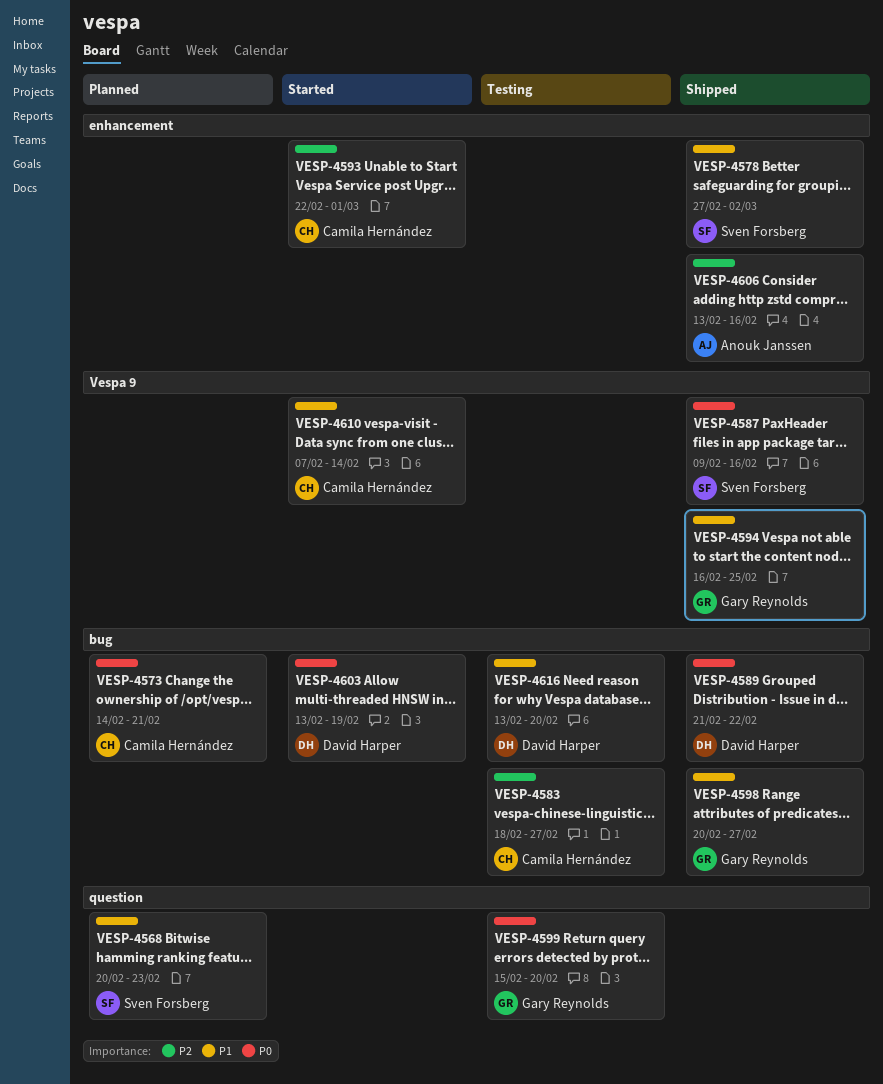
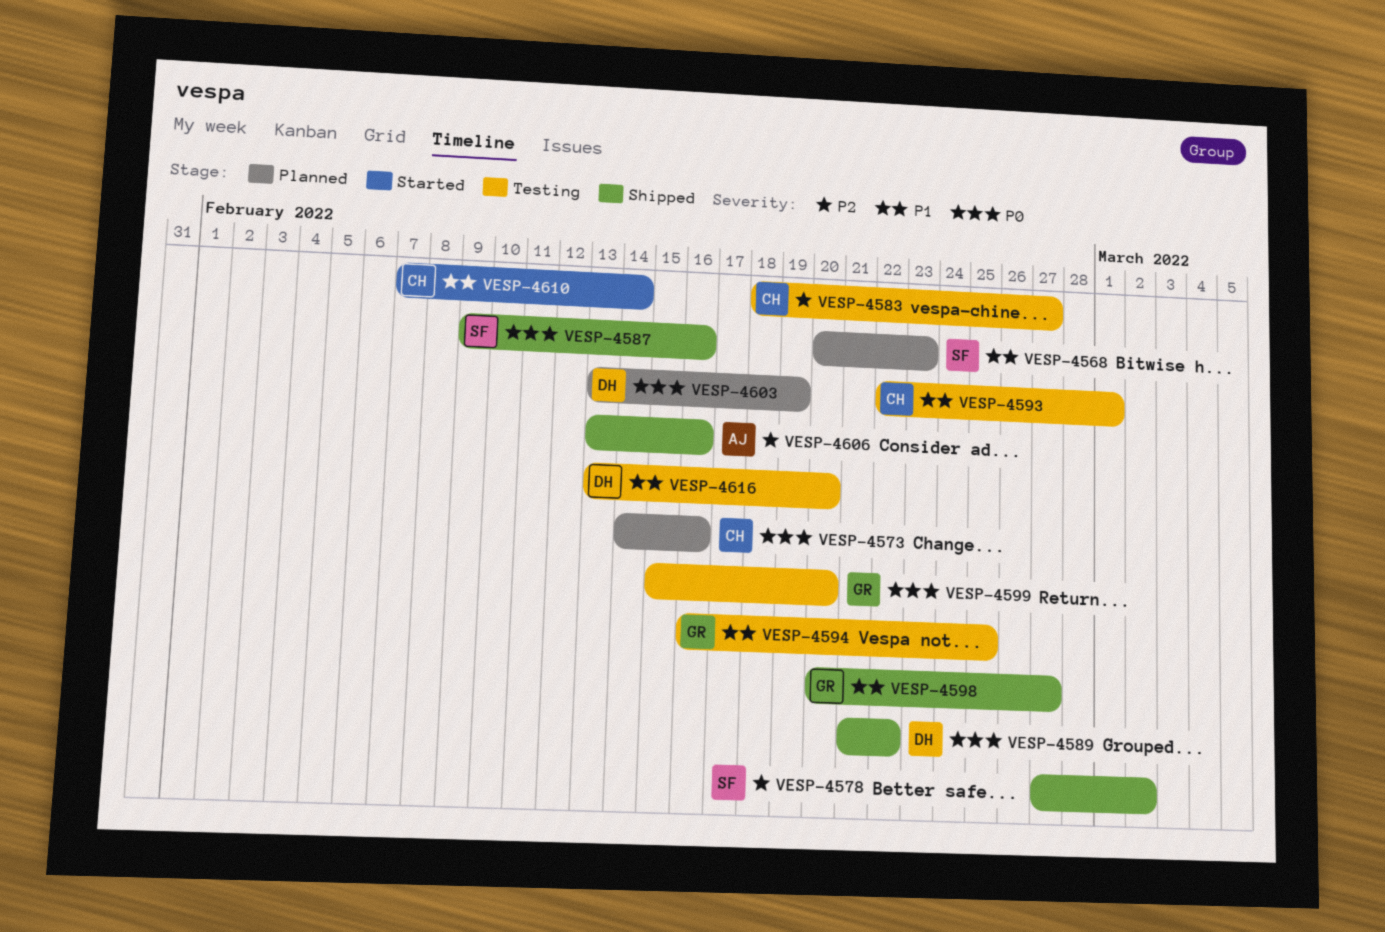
VESP-4573, due: Feb 21 -> Feb 16
VESP-4578, priority: P1 -> P2
VESP-4593, status: Started -> Testing
VESP-4593, priority: P2 -> P1
VESP-4594, status: Shipped -> Testing
VESP-4603, status: Started -> Planned

